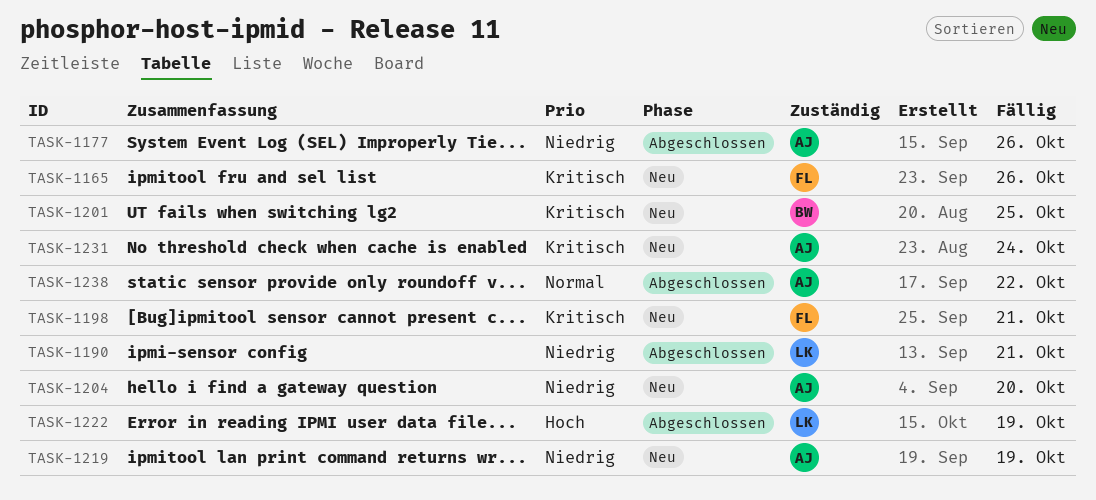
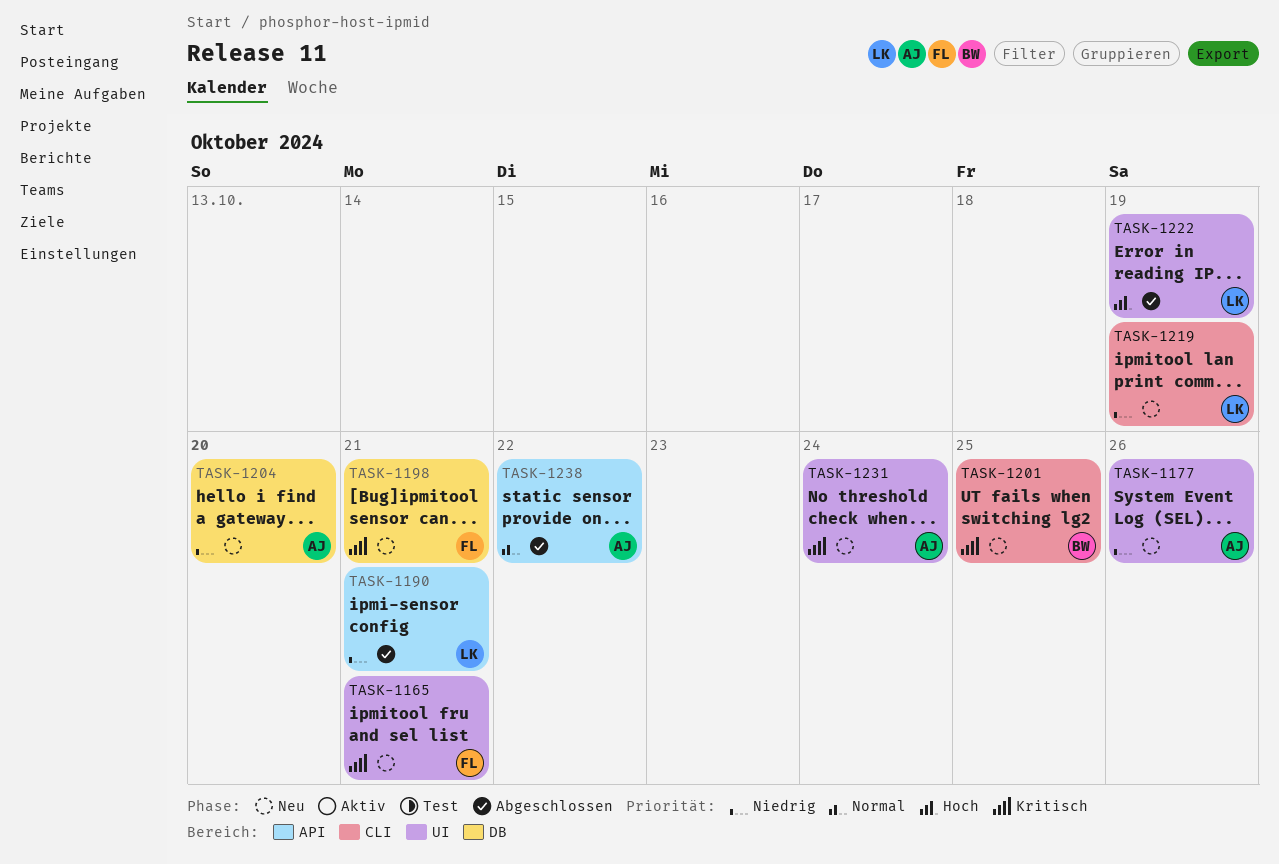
TASK-1165, due: Oct 26 -> Oct 21
TASK-1177, status: Abgeschlossen -> Neu
TASK-1219, owner: AJ -> LK

